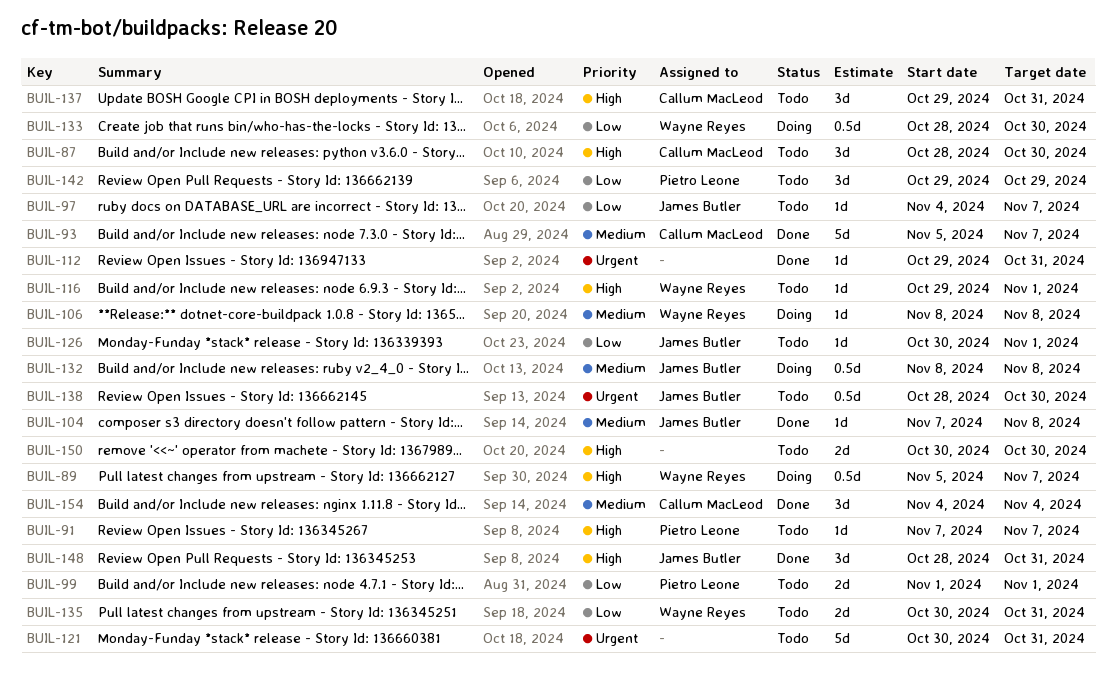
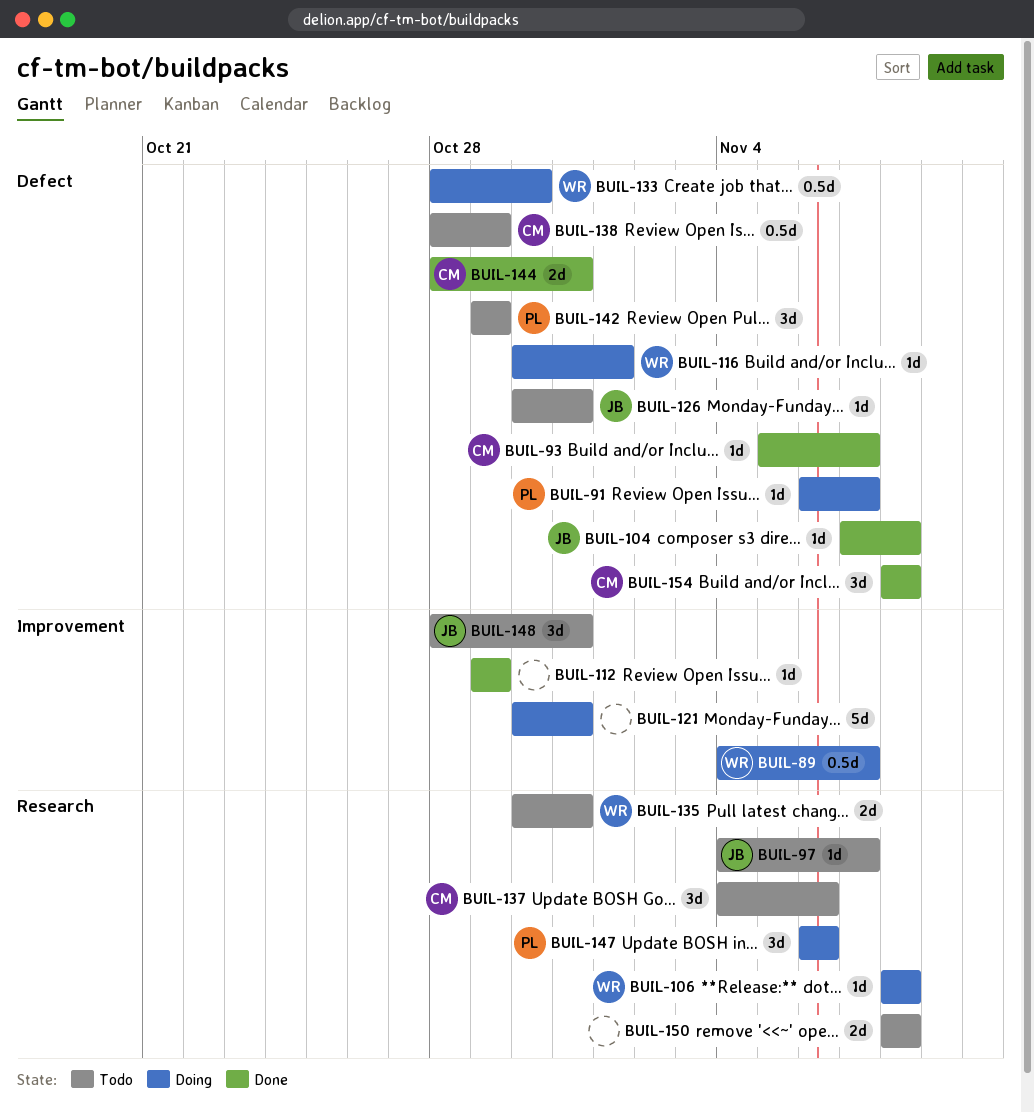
BUIL-87: present -> none
BUIL-89, start: Nov 5 -> Nov 4
BUIL-91, status: Todo -> Doing
BUIL-91, start: Nov 7 -> Nov 6
BUIL-93, estimate: 5d -> 1d
BUIL-99: present -> none
BUIL-112, due: Oct 31 -> Oct 29
BUIL-116, status: Todo -> Doing
BUIL-116, start: Oct 29 -> Oct 30
BUIL-121, status: Todo -> Doing
BUIL-126, due: Nov 1 -> Oct 31
BUIL-132: present -> none
BUIL-137, start: Oct 29 -> Nov 4
BUIL-137, due: Oct 31 -> Nov 6
BUIL-138, owner: James Butler -> Callum MacLeod
BUIL-138, due: Oct 30 -> Oct 29
BUIL-144: none -> present
BUIL-147: none -> present
BUIL-148, status: Done -> Todo
BUIL-150, start: Oct 30 -> Nov 8
BUIL-150, due: Oct 30 -> Nov 8
BUIL-154, start: Nov 4 -> Nov 8
BUIL-154, due: Nov 4 -> Nov 8

